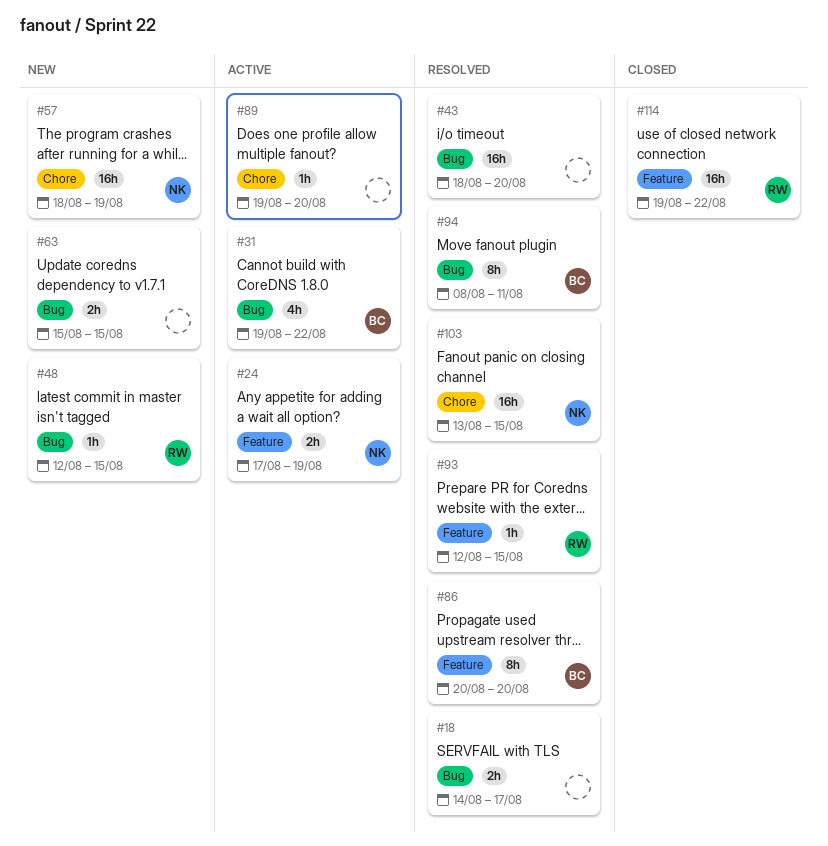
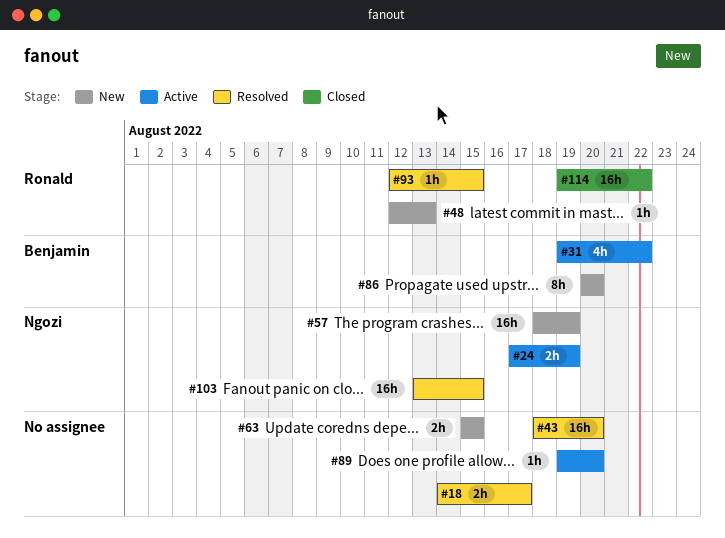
#48, due: Aug 15 -> Aug 13
#86, status: Resolved -> New
#94: present -> none

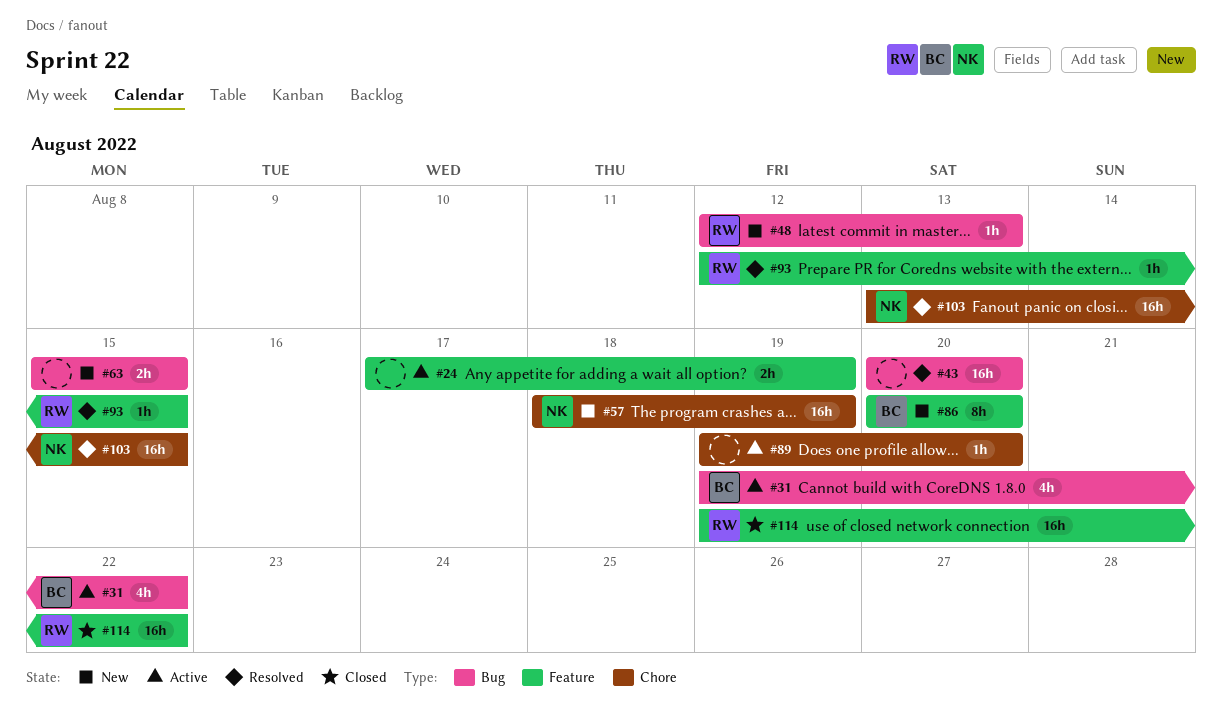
#18: present -> none
#24, owner: Ngozi -> none
#43, start: Aug 18 -> Aug 20

